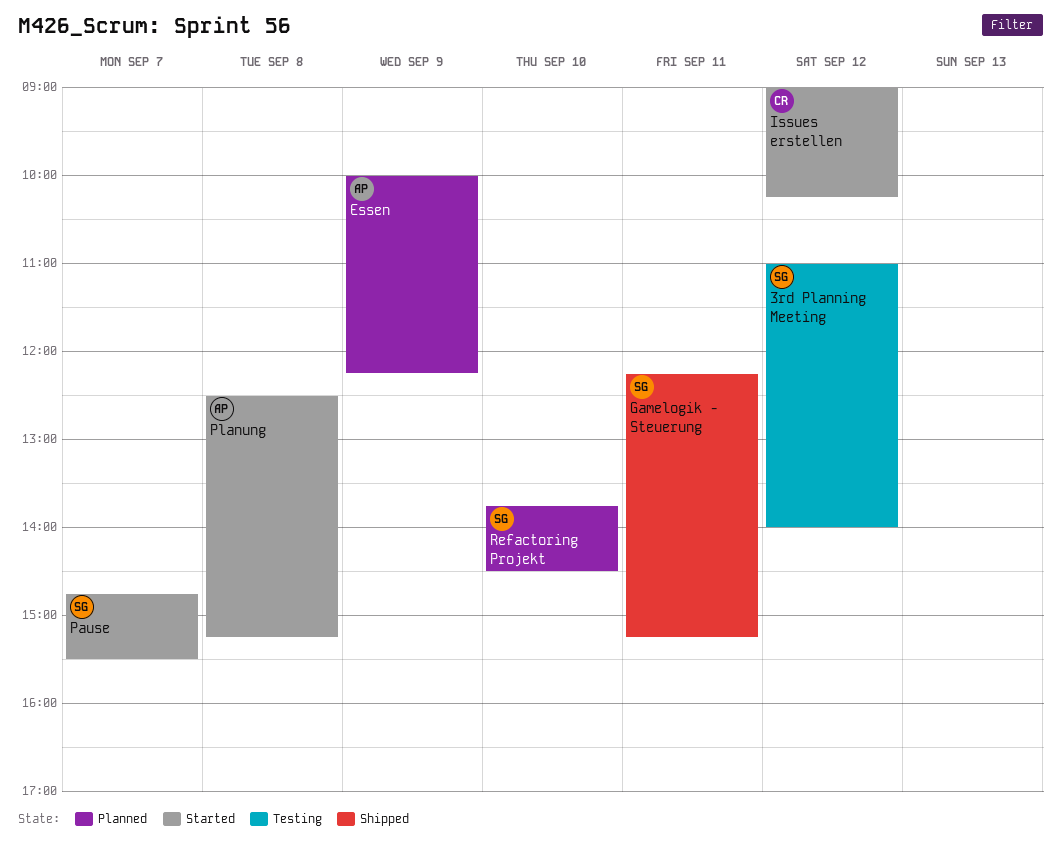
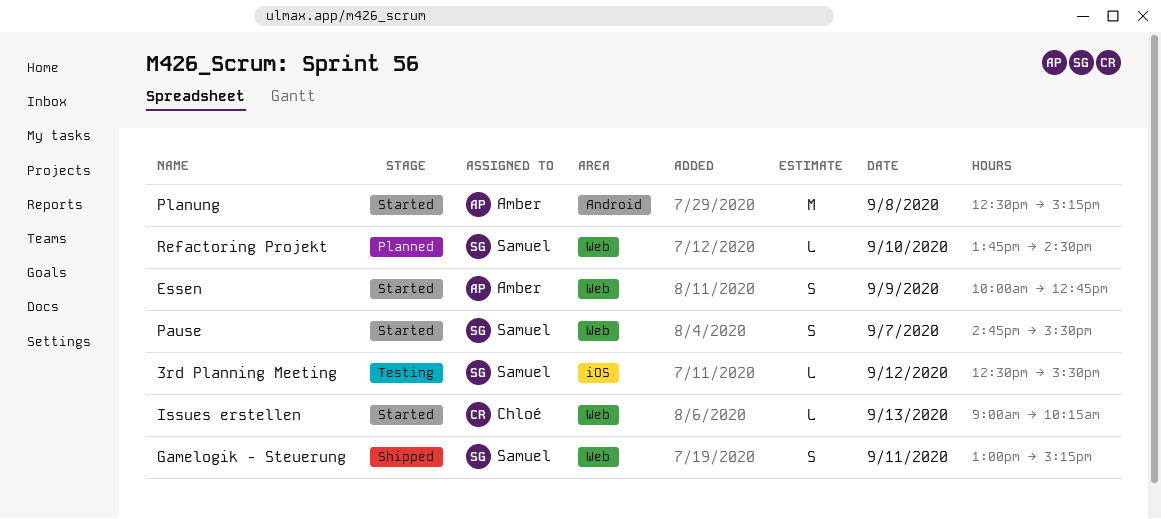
3rd Planning Meeting, begins: 11:00 -> 12:30
3rd Planning Meeting, ends: 14:00 -> 15:30
Essen, status: Planned -> Started
Essen, ends: 12:15 -> 12:45
Gamelogik - Steuerung, begins: 12:15 -> 13:00
Issues erstellen, day: Sep 12 -> Sep 13

